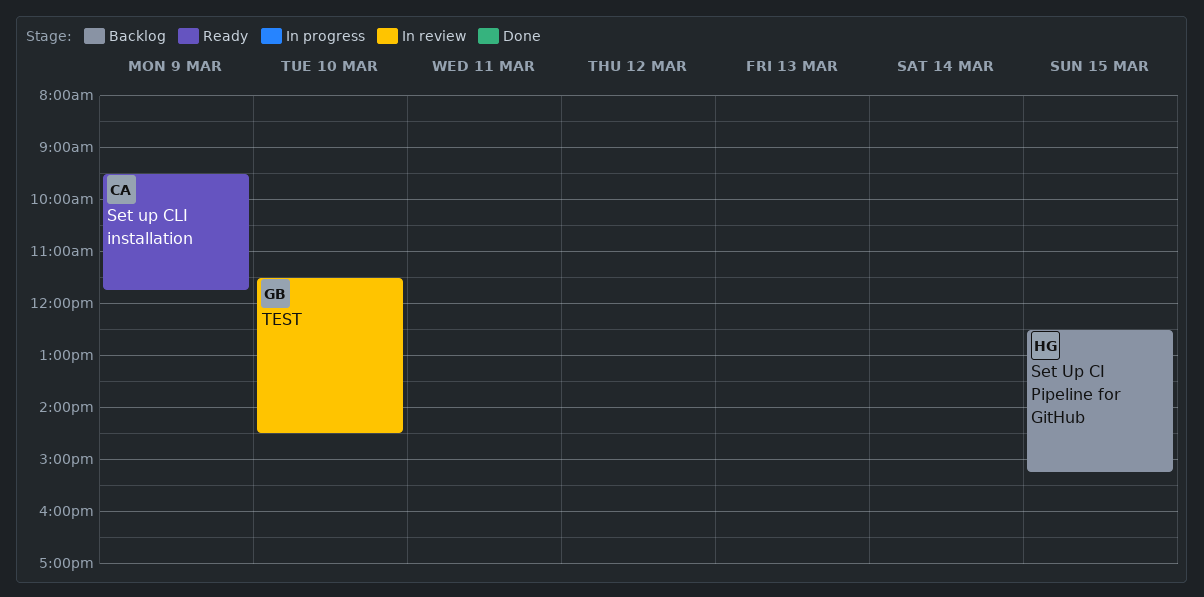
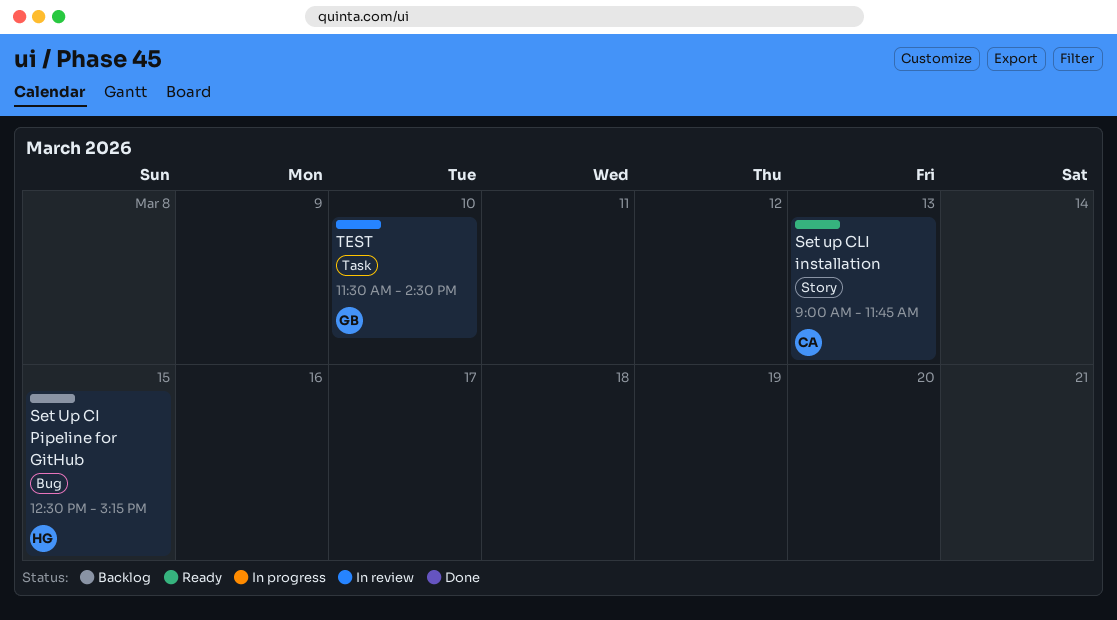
Set up CLI installation, day: Mar 9 -> Mar 13
Set up CLI installation, begins: 09:30 -> 09:00

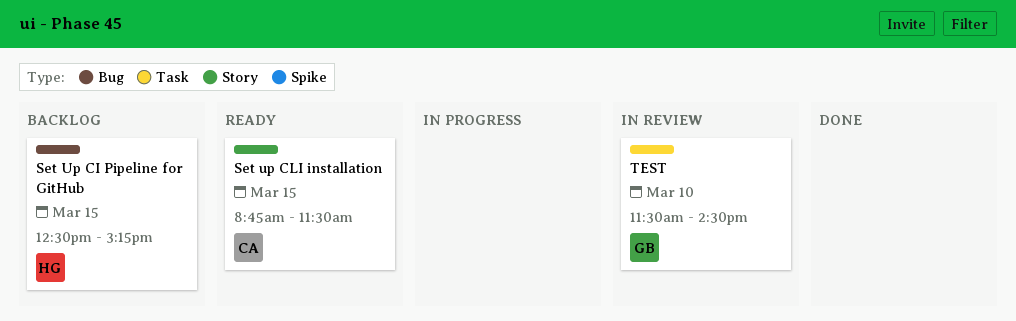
Set up CLI installation, day: Mar 13 -> Mar 15
Set up CLI installation, begins: 09:00 -> 08:45
Set up CLI installation, ends: 11:45 -> 11:30

